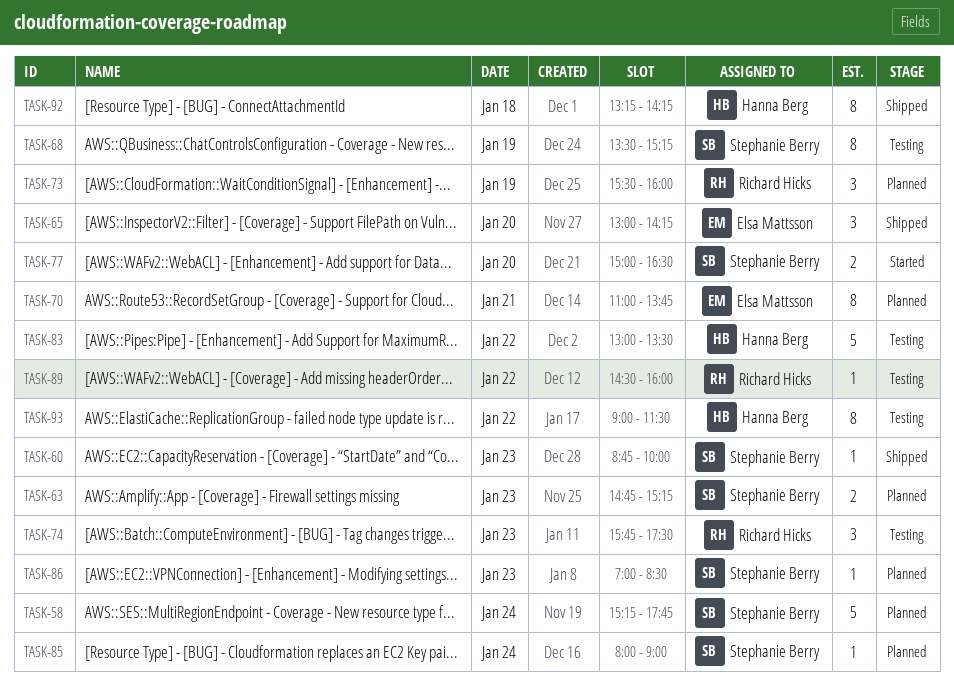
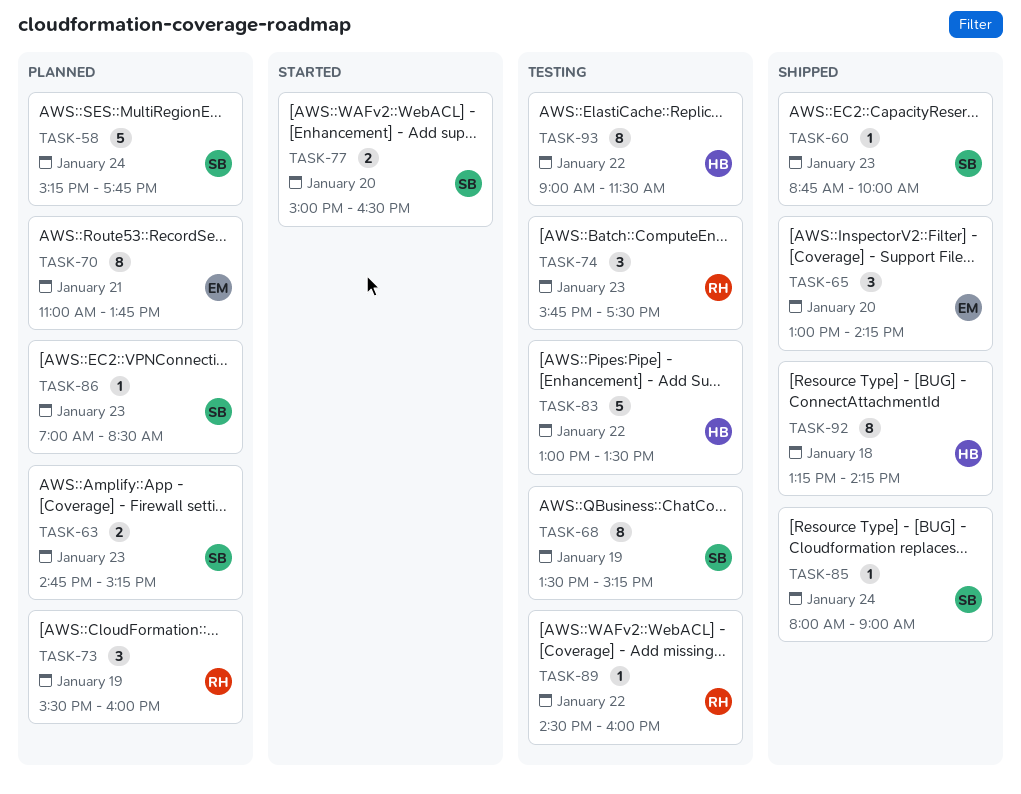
TASK-85, status: Planned -> Shipped

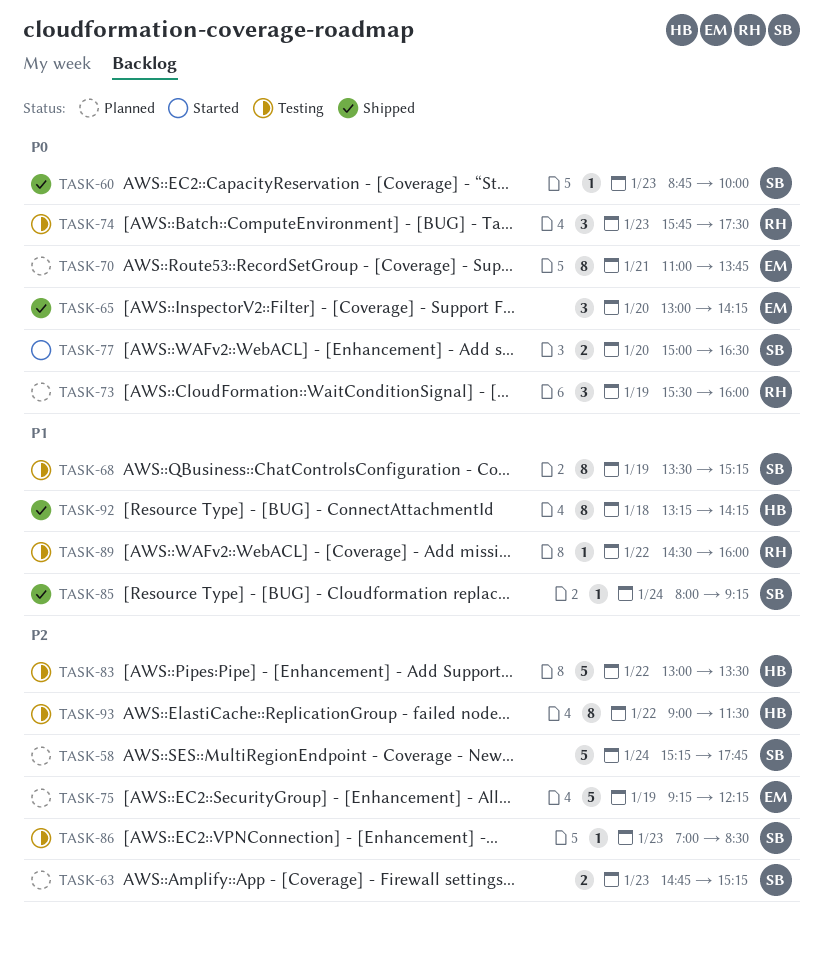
TASK-75: none -> present
TASK-85, ends: 09:00 -> 09:15
TASK-86, status: Planned -> Testing

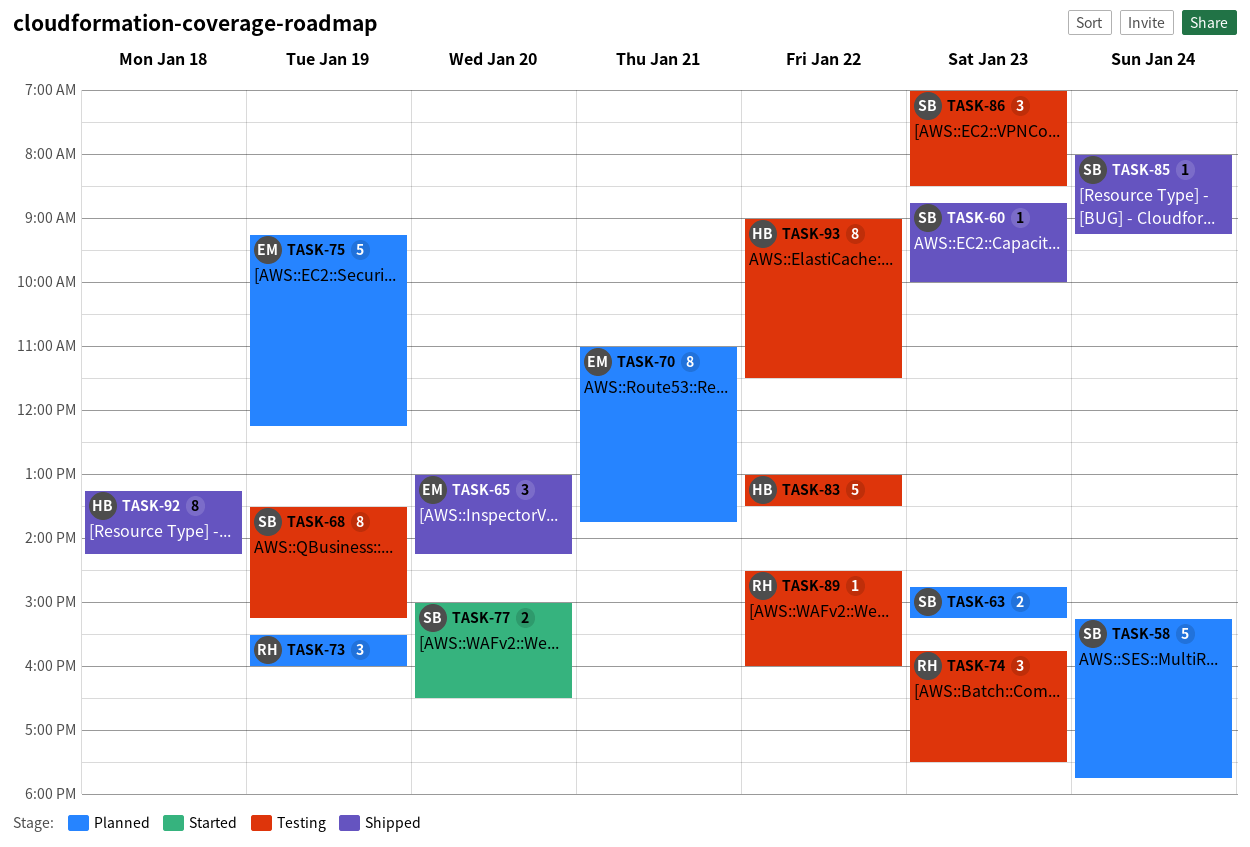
TASK-86, estimate: 1 -> 3

